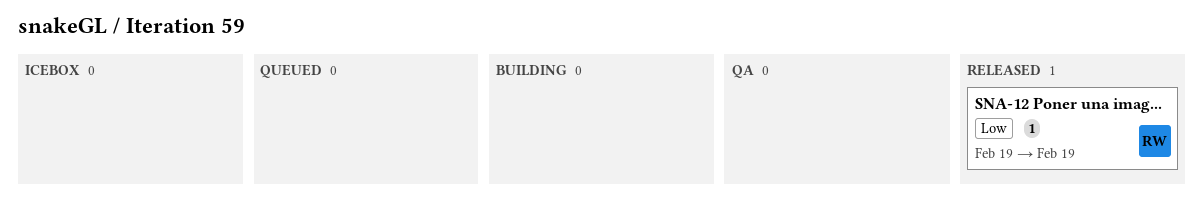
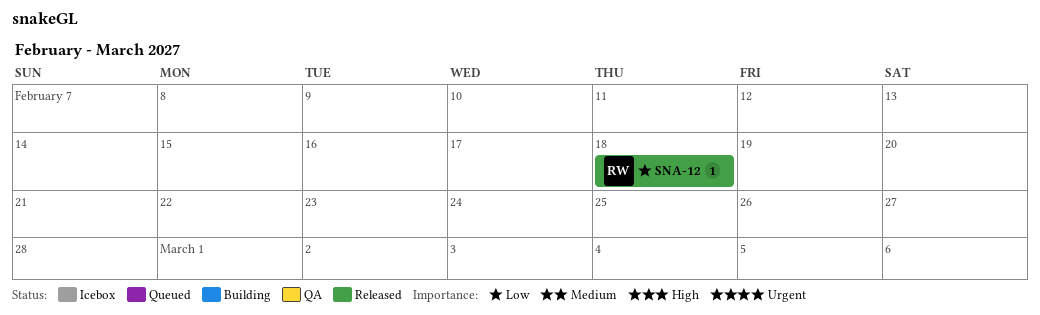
SNA-12, start: Feb 19 -> Feb 18
SNA-12, due: Feb 19 -> Feb 18

